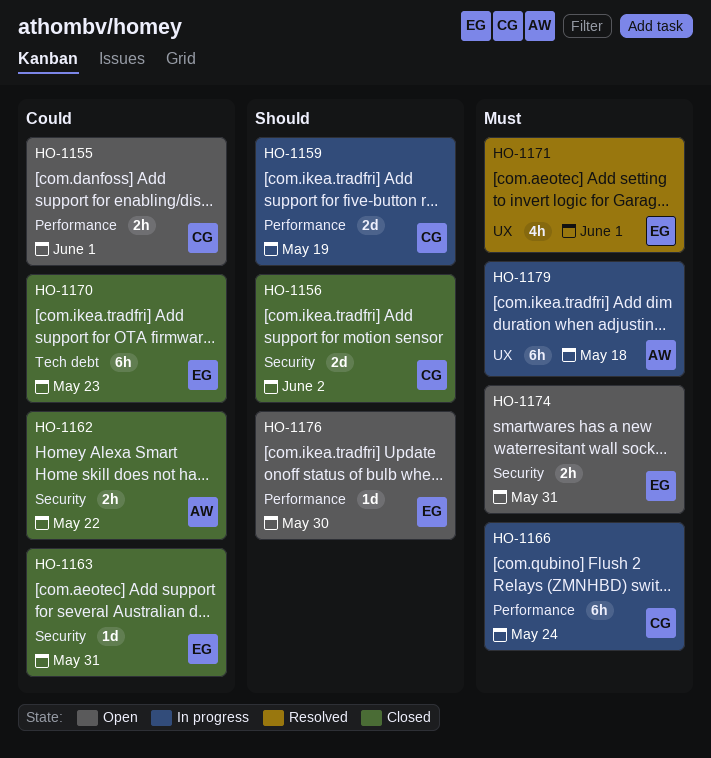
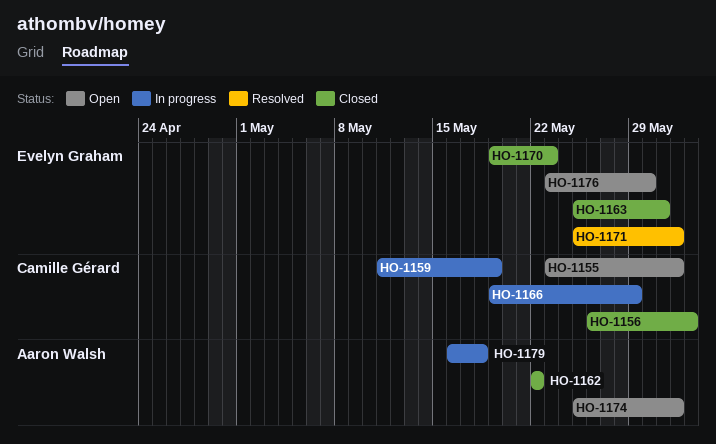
HO-1166, due: May 24 -> May 29
HO-1174, owner: Evelyn Graham -> Aaron Walsh
HO-1174, due: May 31 -> Jun 1

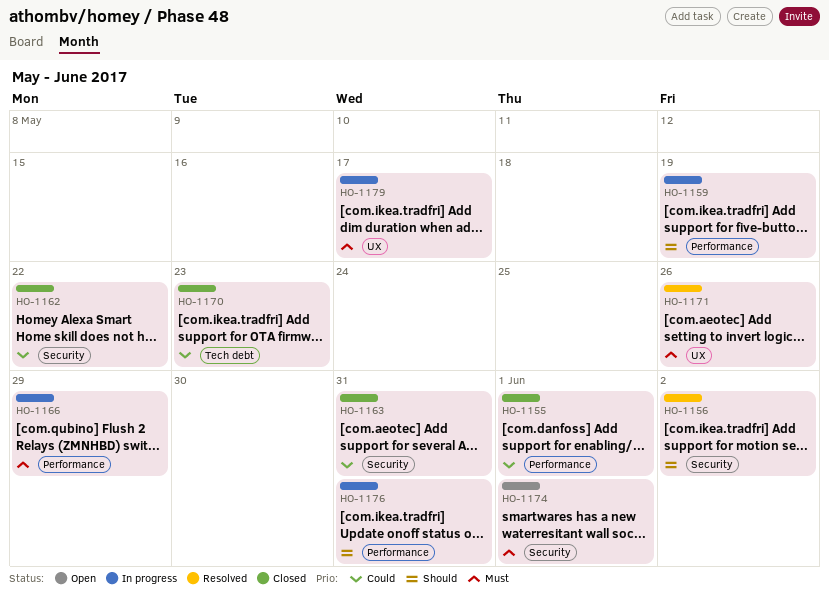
HO-1155, status: Open -> Closed
HO-1156, status: Closed -> Resolved
HO-1171, due: Jun 1 -> May 26
HO-1176, status: Open -> In progress
HO-1176, due: May 30 -> May 31
HO-1179, due: May 18 -> May 17

